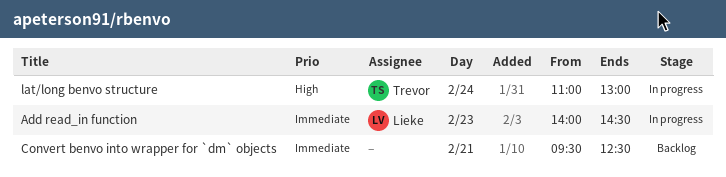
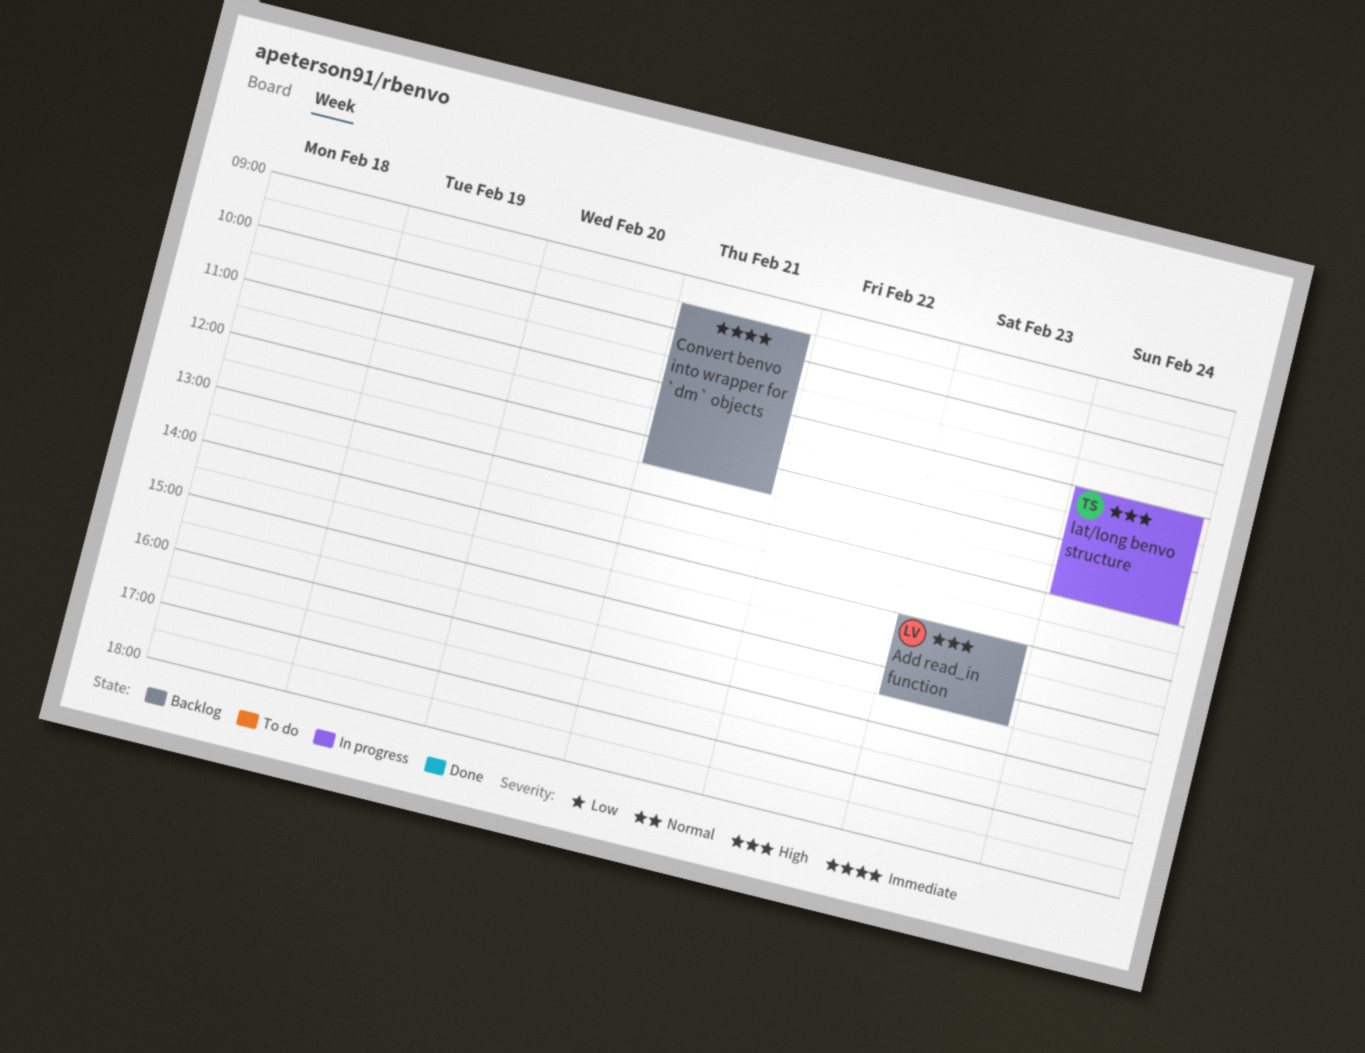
Add read_in function, status: In progress -> Backlog
Add read_in function, priority: Immediate -> High
Add read_in function, ends: 14:30 -> 15:30

